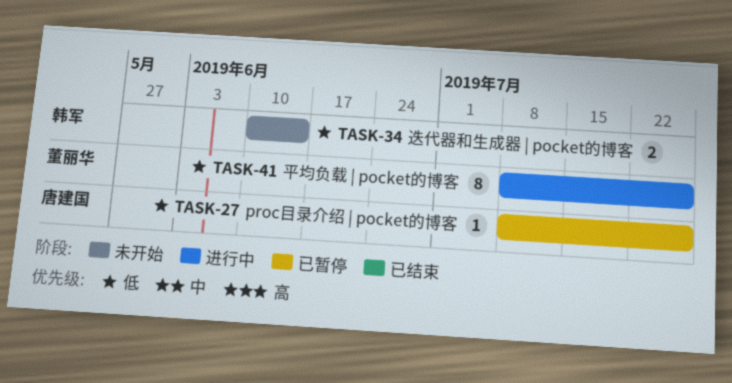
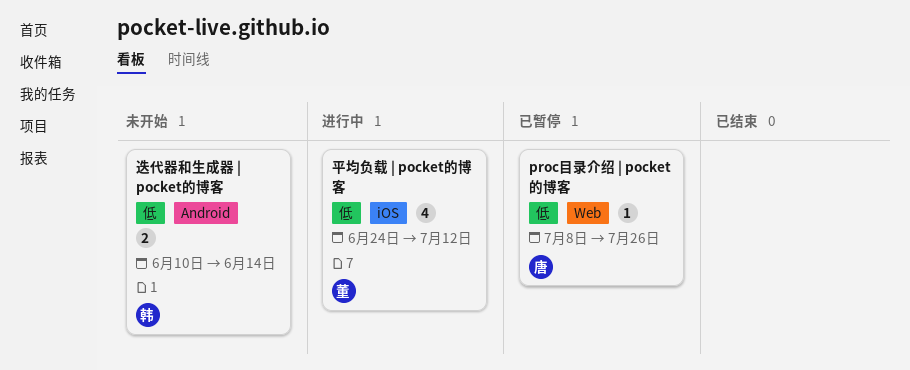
平均负载 | pocket的博客, estimate: 8 -> 4
平均负载 | pocket的博客, start: Jul 8 -> Jun 24
平均负载 | pocket的博客, due: Jul 26 -> Jul 12

